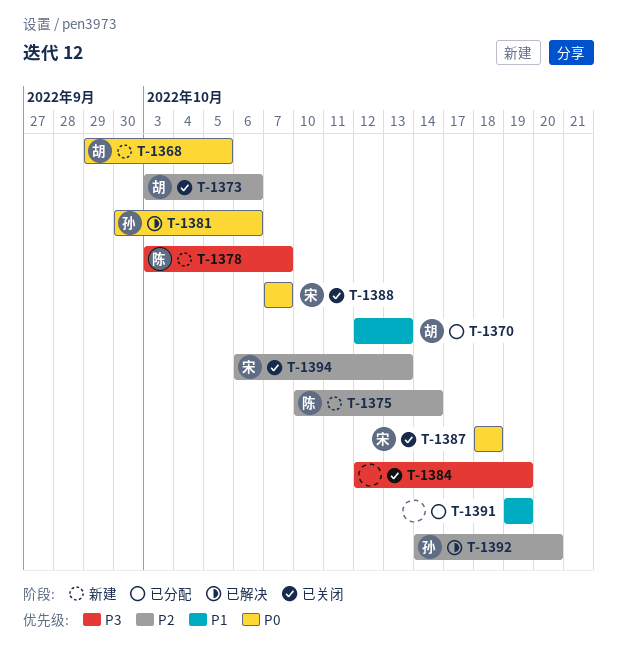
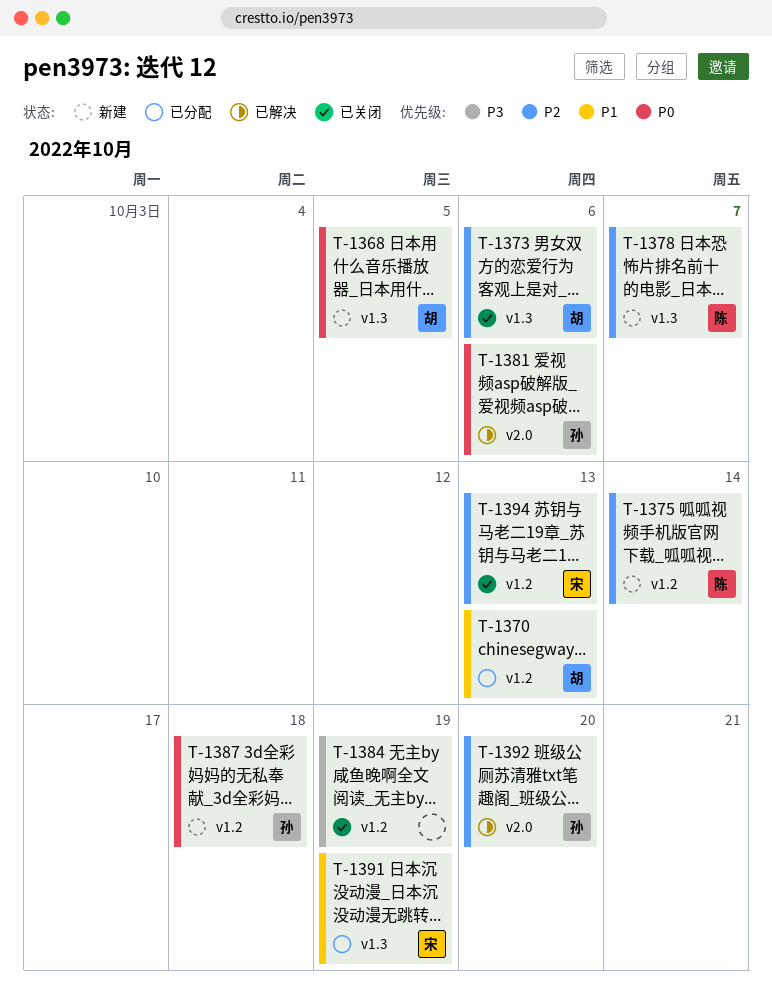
T-1378, priority: P3 -> P2
T-1387, status: 已关闭 -> 新建
T-1387, owner: 宋 -> 孙
T-1388: present -> none
T-1391, owner: none -> 宋

